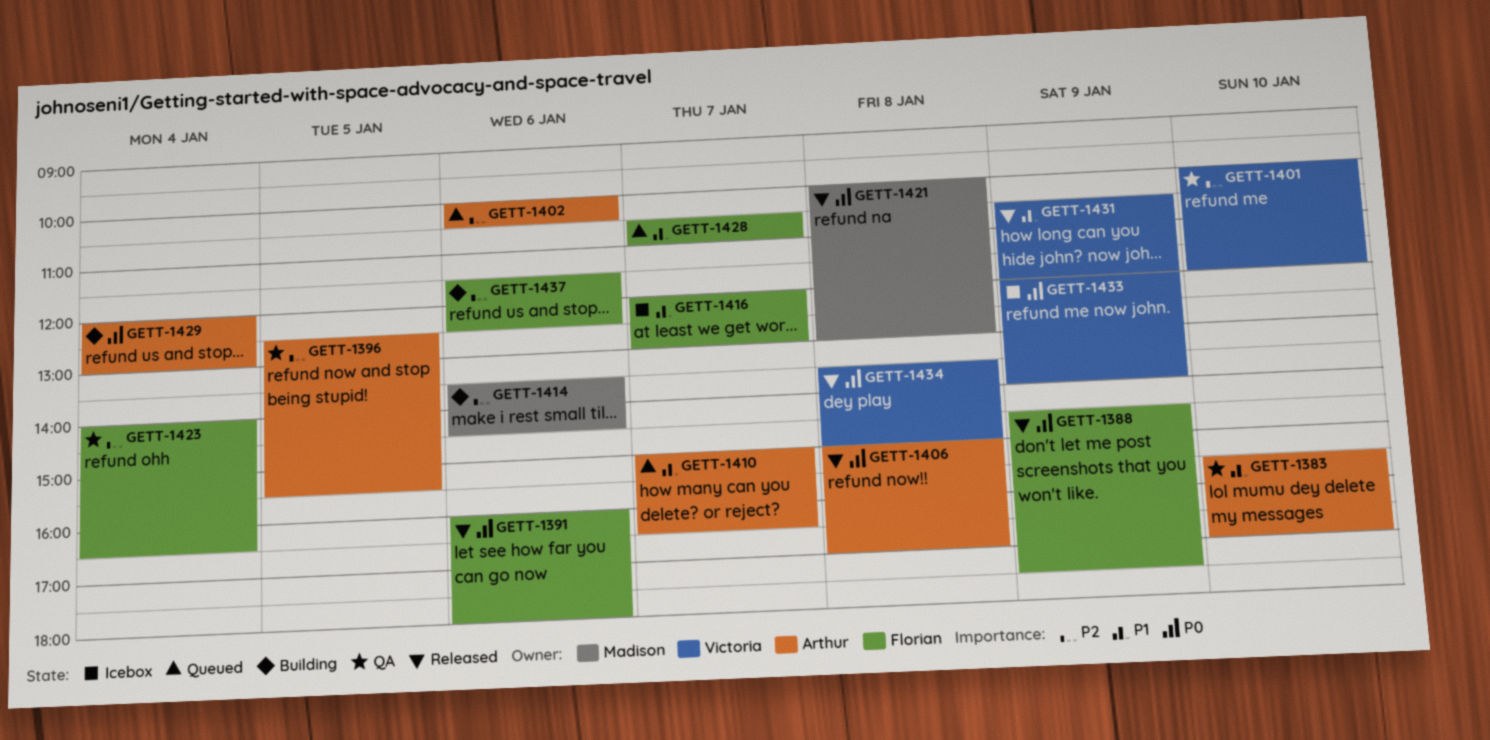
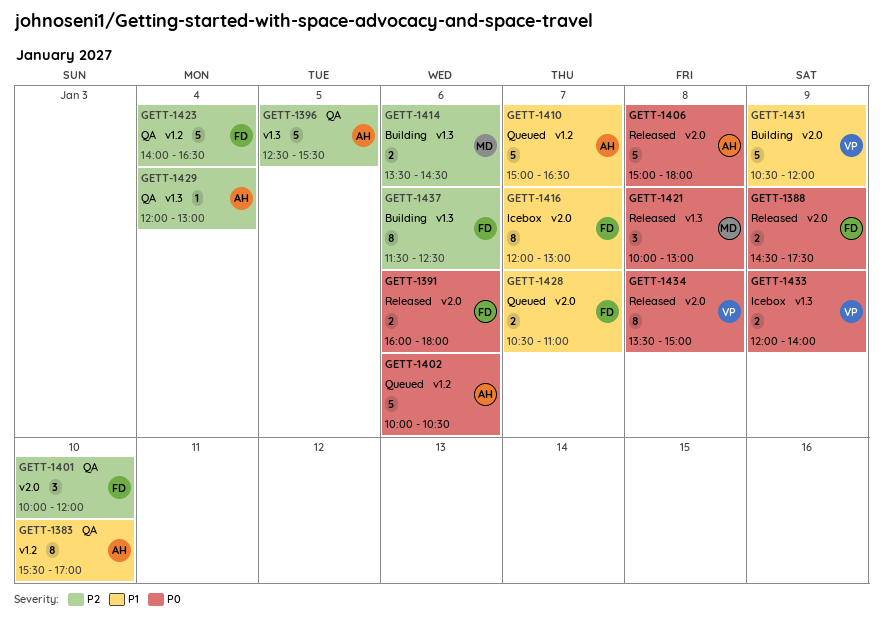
GETT-1401, owner: Victoria -> Florian
GETT-1402, priority: P2 -> P0
GETT-1406, ends: 17:00 -> 18:00
GETT-1429, status: Building -> QA
GETT-1429, priority: P0 -> P2
GETT-1431, status: Released -> Building

